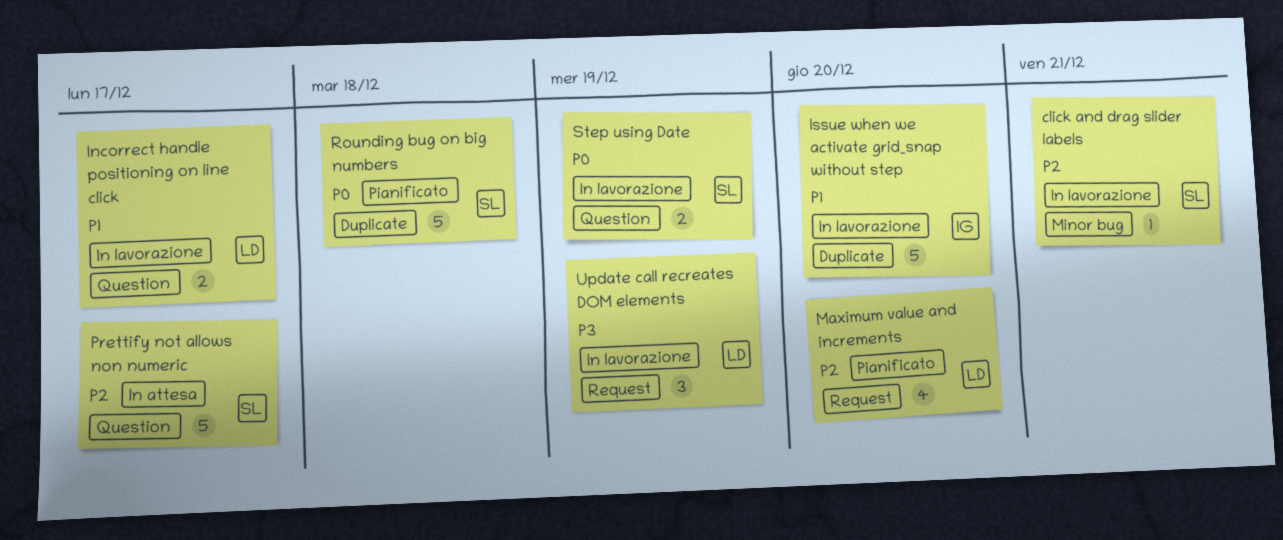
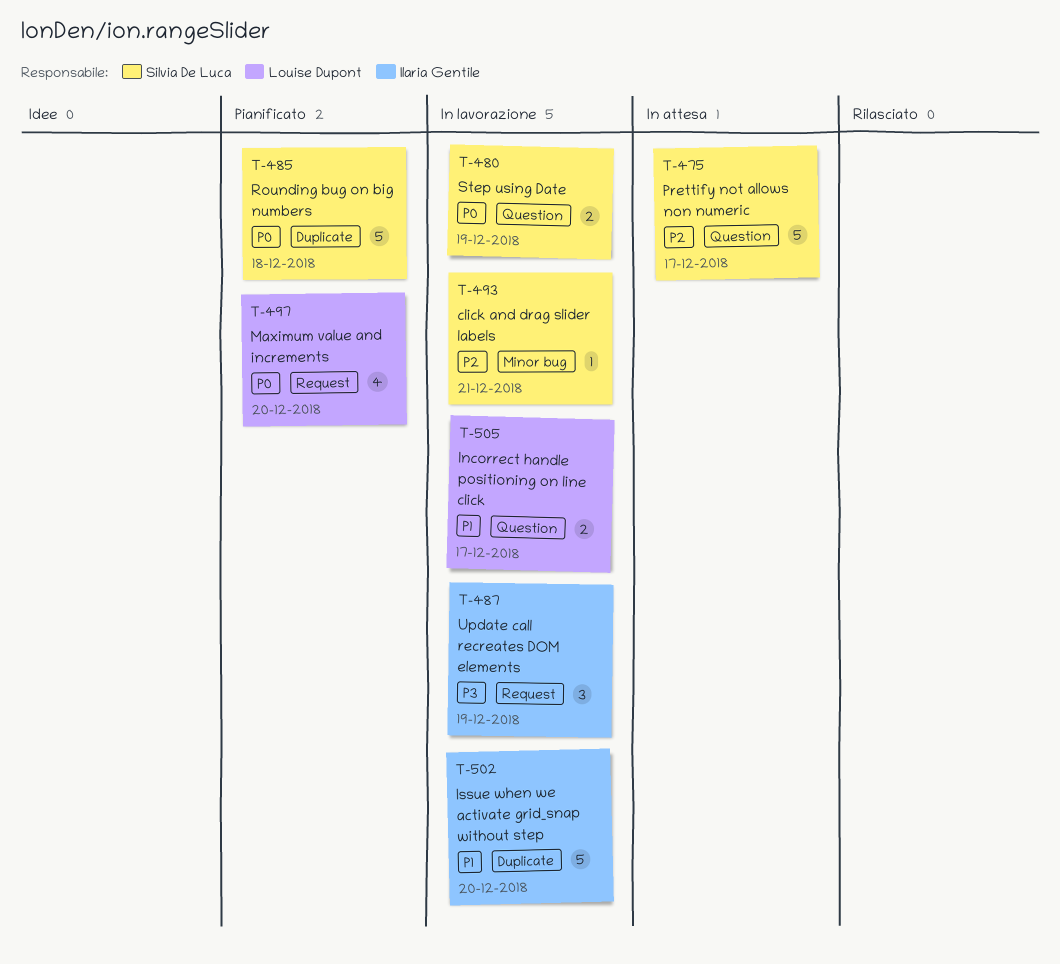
Maximum value and increments, priority: P2 -> P0
Update call recreates DOM elements, owner: Louise Dupont -> Ilaria Gentile

